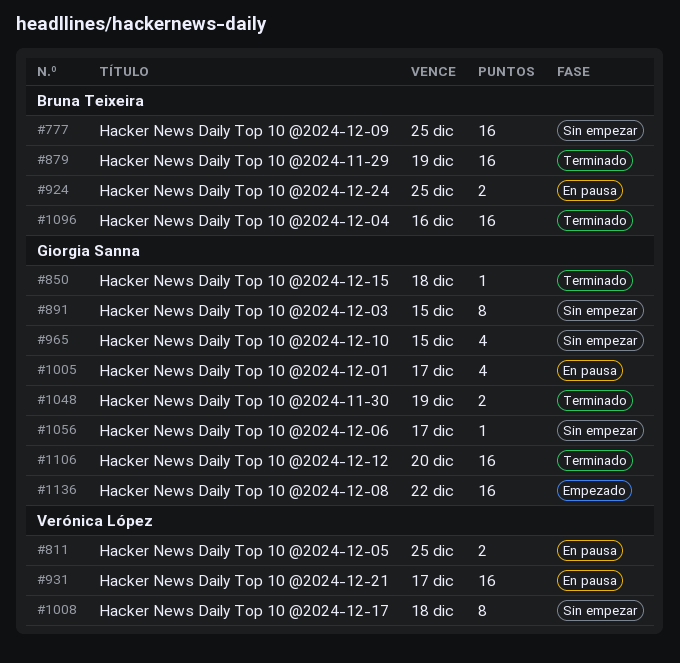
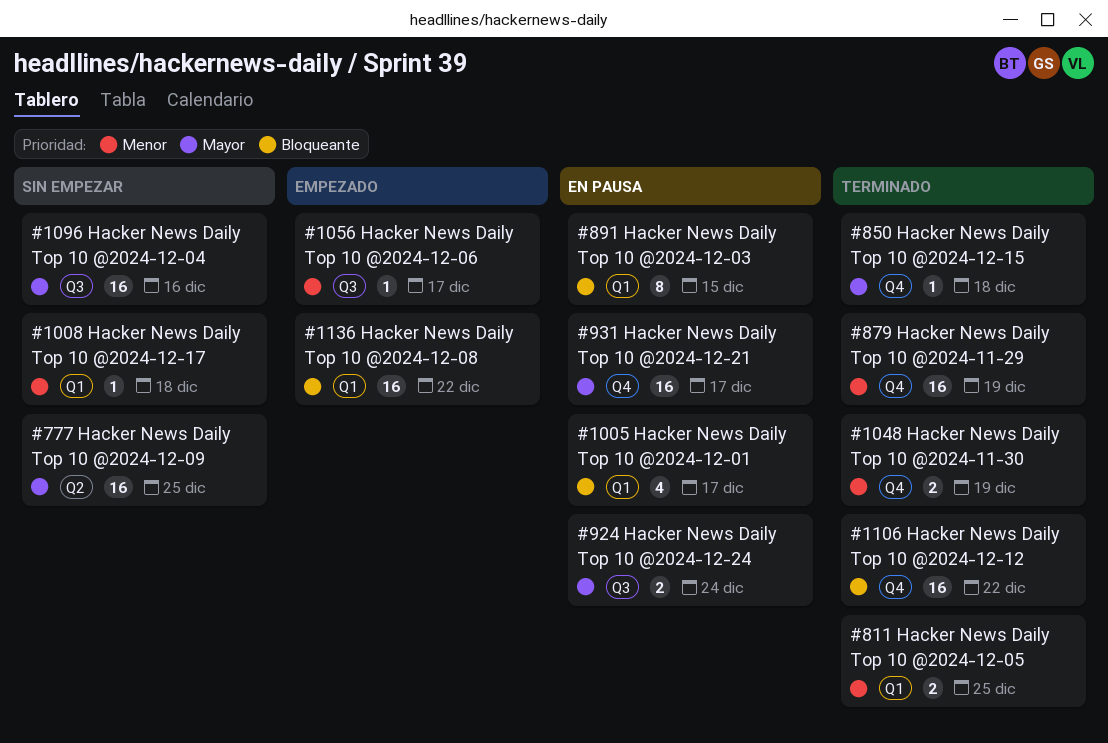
#811, status: En pausa -> Terminado
#891, status: Sin empezar -> En pausa
#924, due: Dec 25 -> Dec 24
#965: present -> none
#1008, estimate: 8 -> 1
#1056, status: Sin empezar -> Empezado
#1096, status: Terminado -> Sin empezar
#1106, due: Dec 20 -> Dec 22

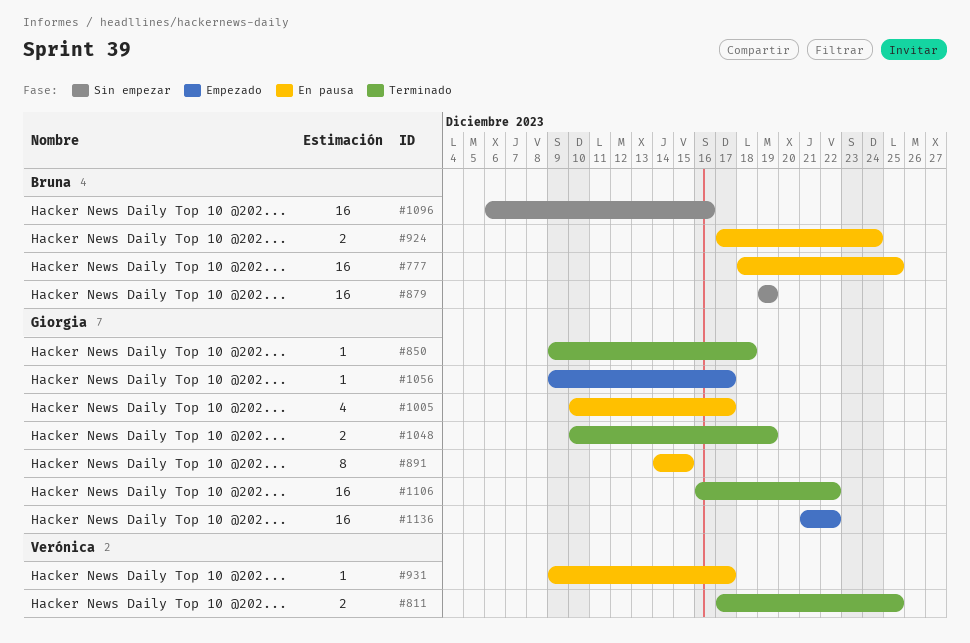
#777, status: Sin empezar -> En pausa
#879, status: Terminado -> Sin empezar
#931, estimate: 16 -> 1
#1008: present -> none

